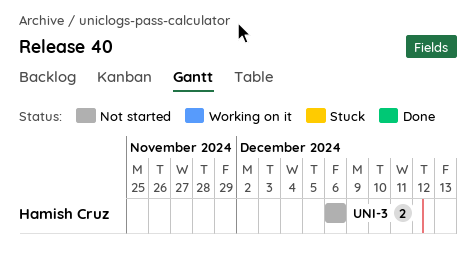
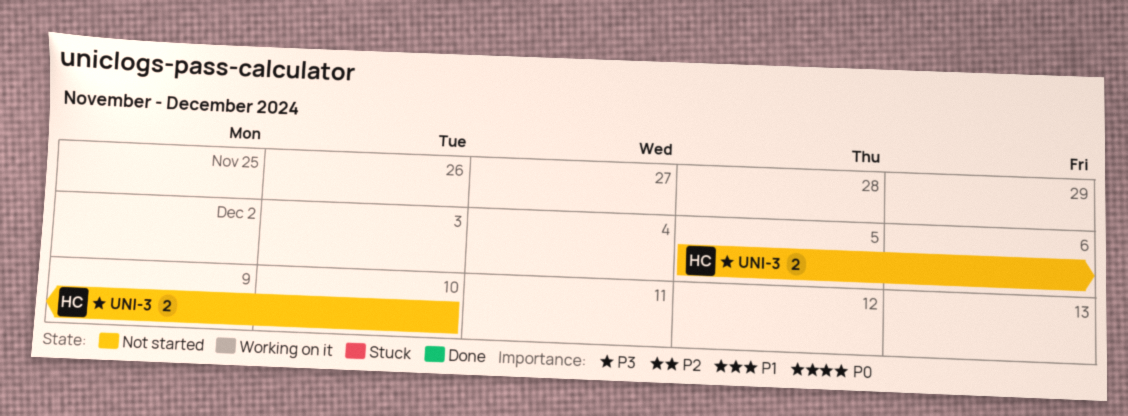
UNI-3, start: Dec 6 -> Dec 5
UNI-3, due: Dec 6 -> Dec 10

